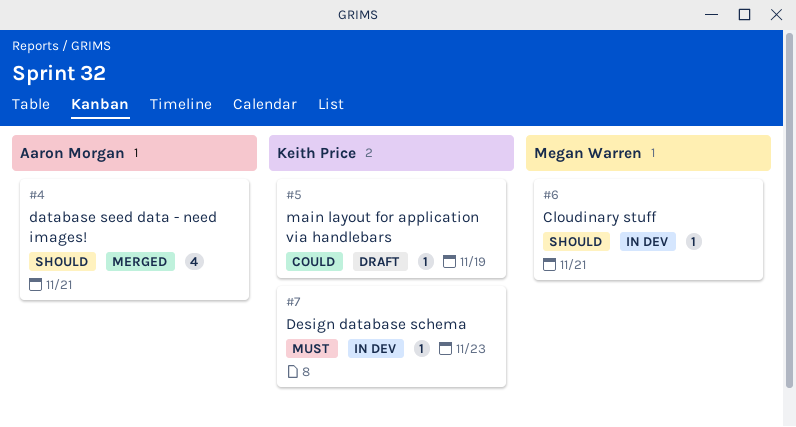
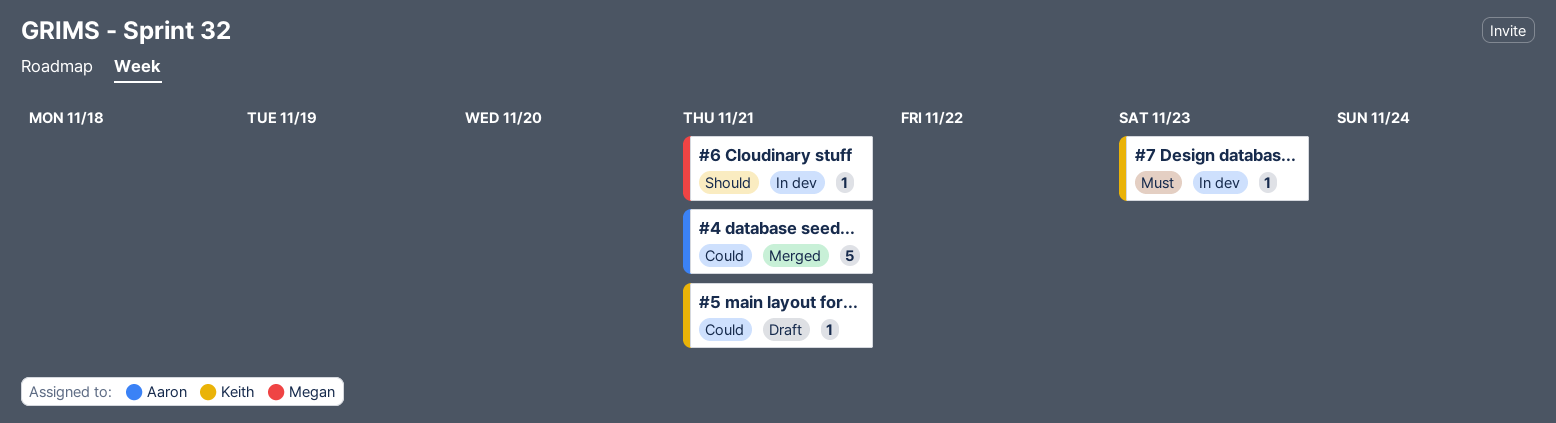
#4, priority: Should -> Could
#4, estimate: 4 -> 5
#5, due: Nov 19 -> Nov 21

